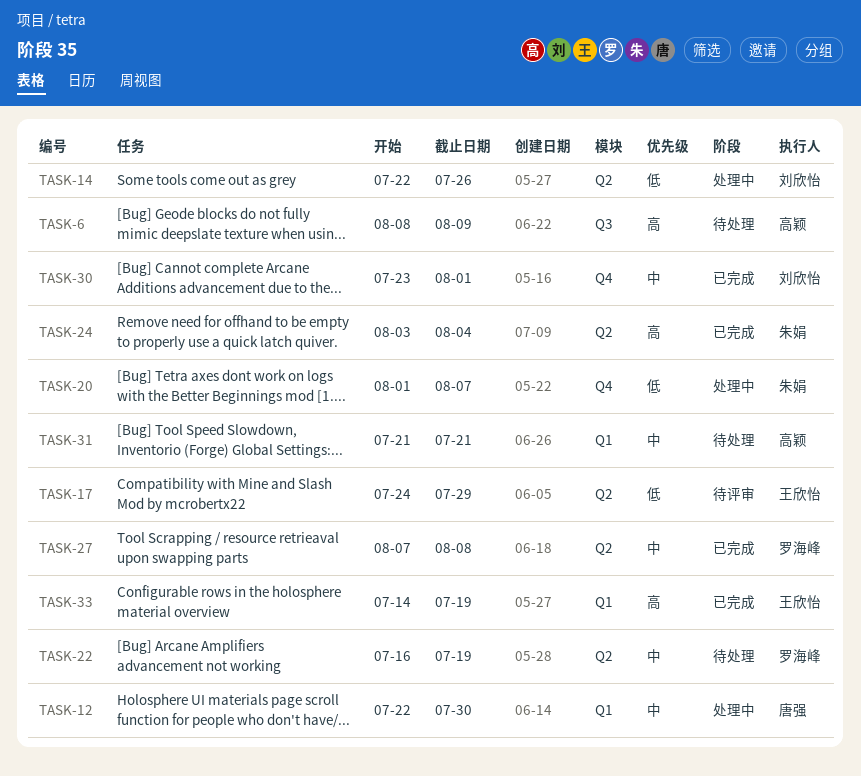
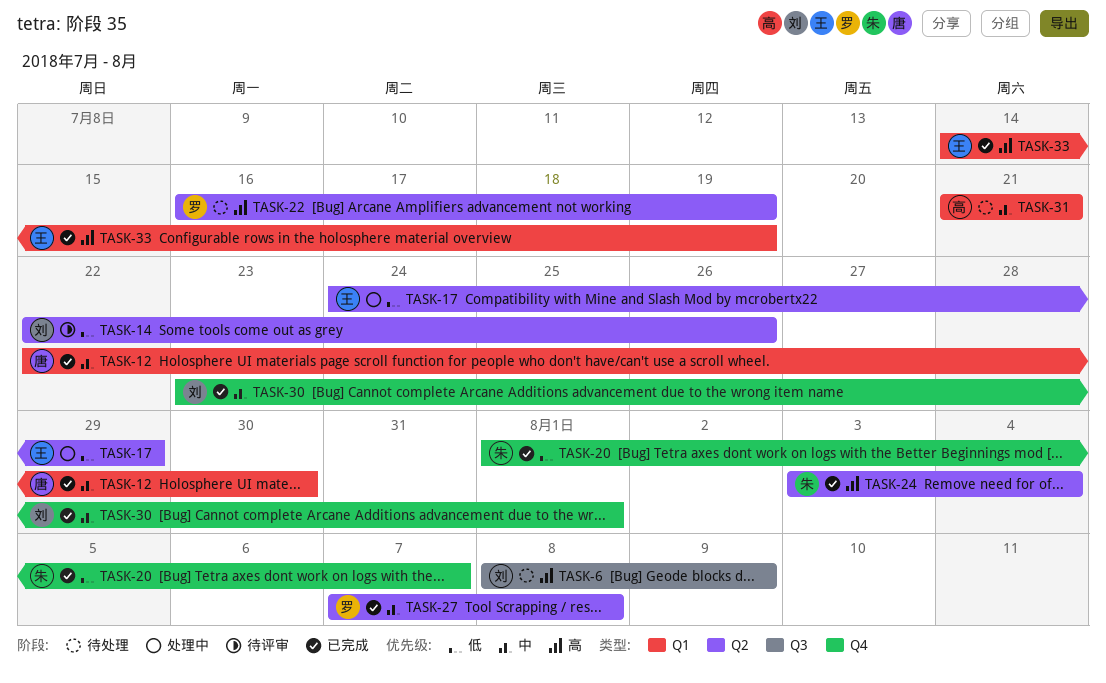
TASK-6, owner: 高颖 -> 刘欣怡
TASK-12, status: 处理中 -> 已完成
TASK-14, status: 处理中 -> 待评审
TASK-17, status: 待评审 -> 处理中
TASK-20, status: 处理中 -> 已完成
TASK-22, priority: 中 -> 高

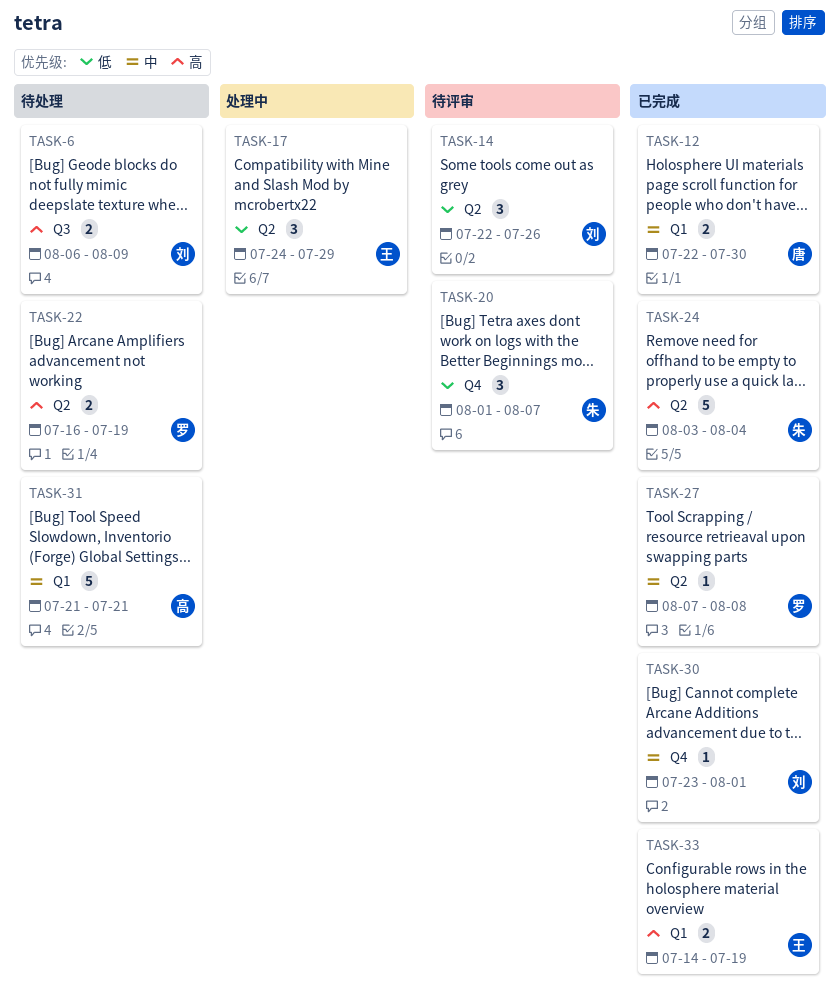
TASK-6, start: Aug 8 -> Aug 6
TASK-20, status: 已完成 -> 待评审

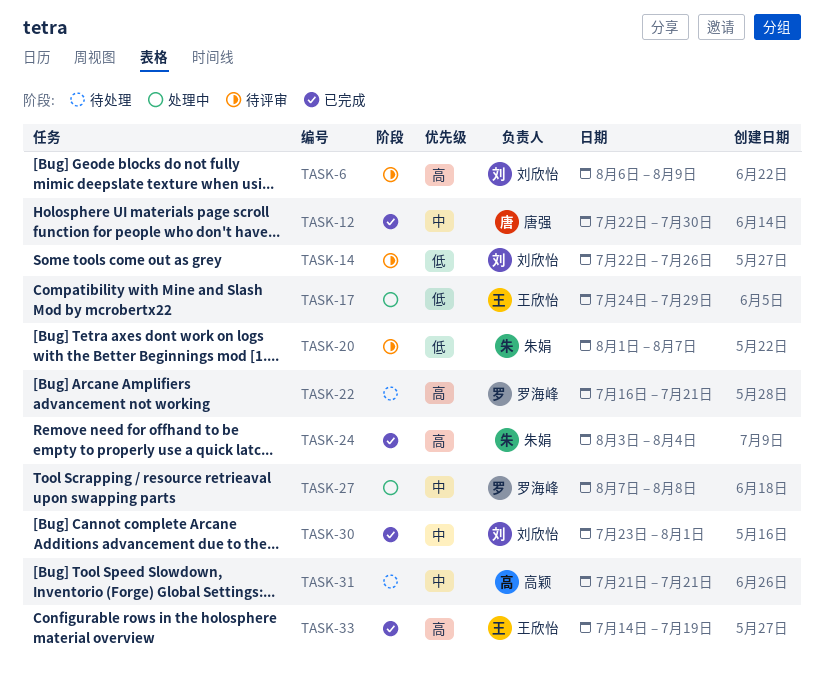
TASK-6, status: 待处理 -> 待评审
TASK-22, due: Jul 19 -> Jul 21
TASK-27, status: 已完成 -> 处理中

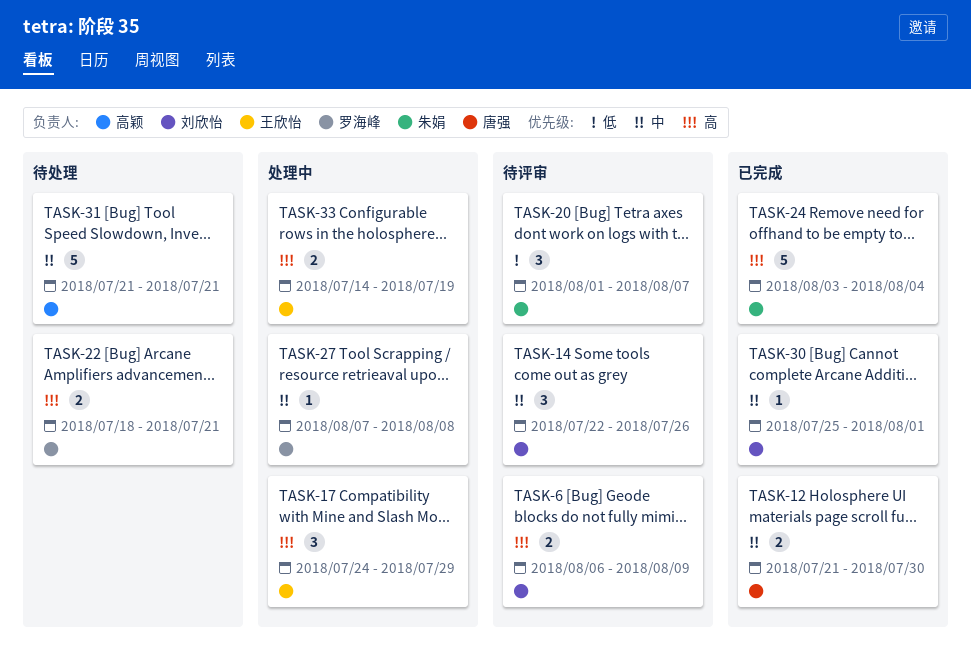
TASK-12, start: Jul 22 -> Jul 21
TASK-14, priority: 低 -> 中
TASK-17, priority: 低 -> 高
TASK-22, start: Jul 16 -> Jul 18
TASK-30, start: Jul 23 -> Jul 25
TASK-33, status: 已完成 -> 处理中

